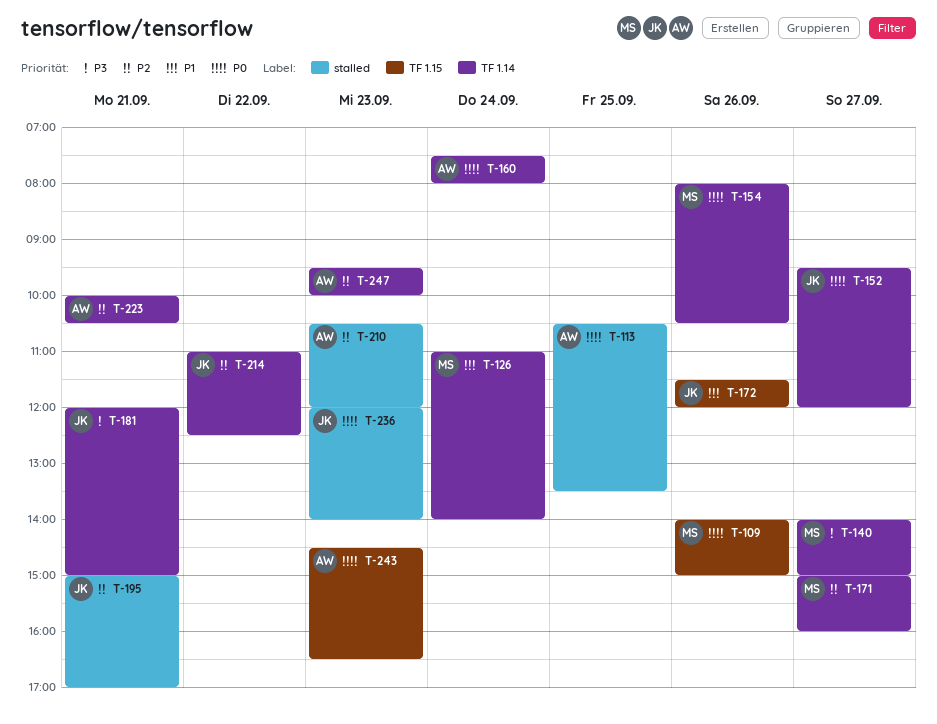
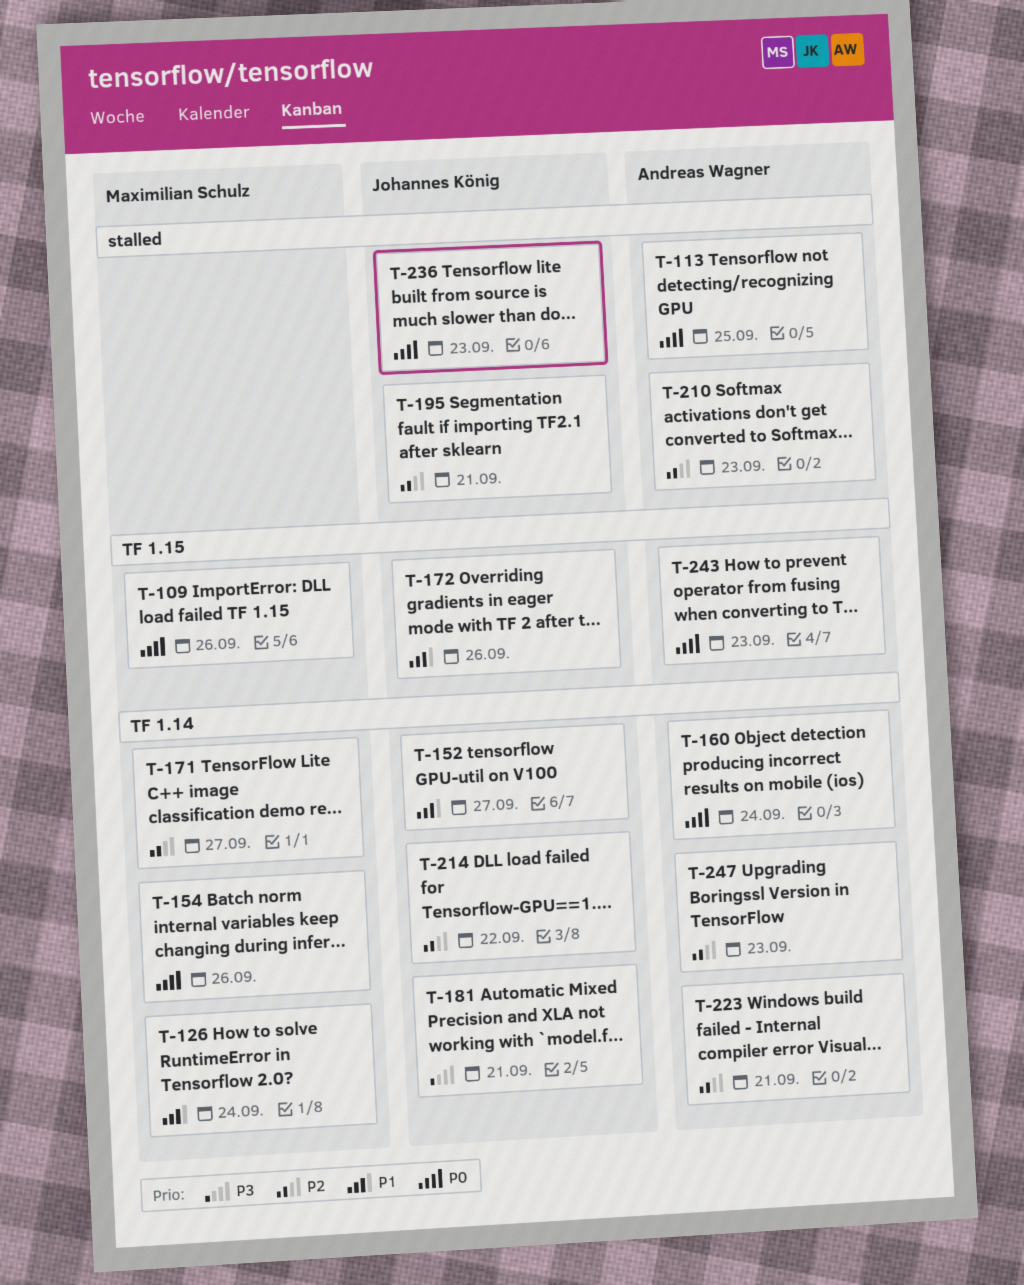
T-140: present -> none
T-152, priority: P0 -> P1

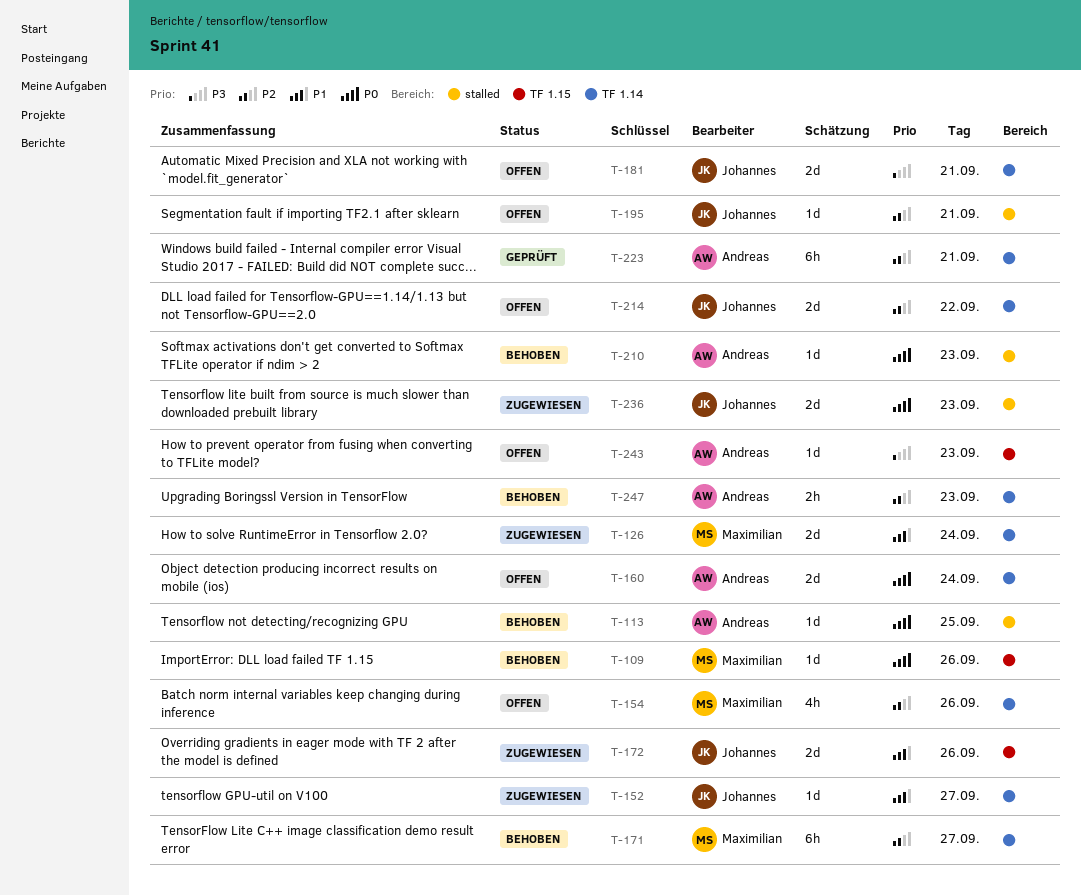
T-154, priority: P0 -> P2
T-210, priority: P2 -> P0
T-243, priority: P0 -> P3

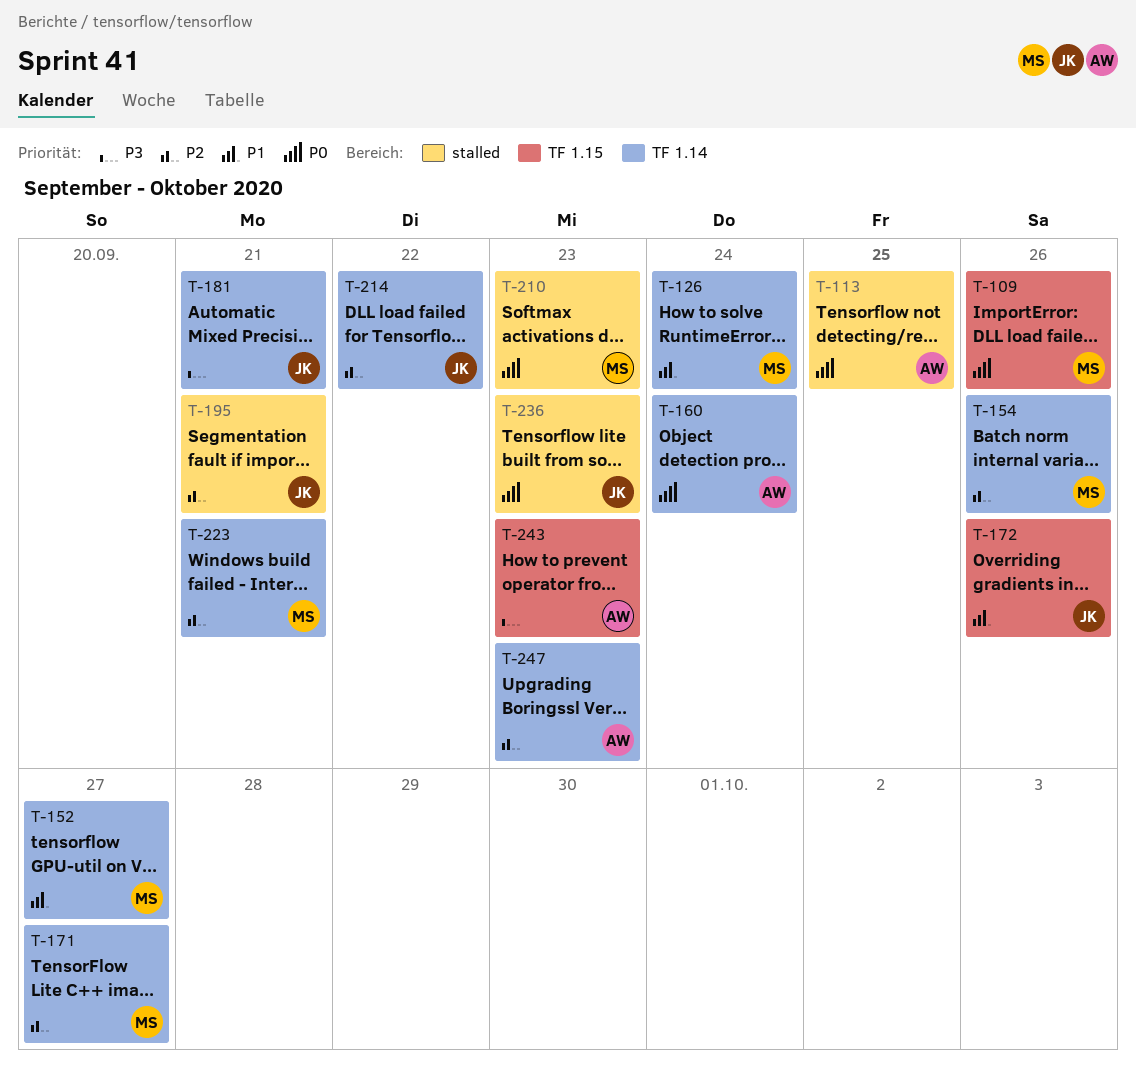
T-152, owner: Johannes -> Maximilian
T-210, owner: Andreas -> Maximilian
T-223, owner: Andreas -> Maximilian

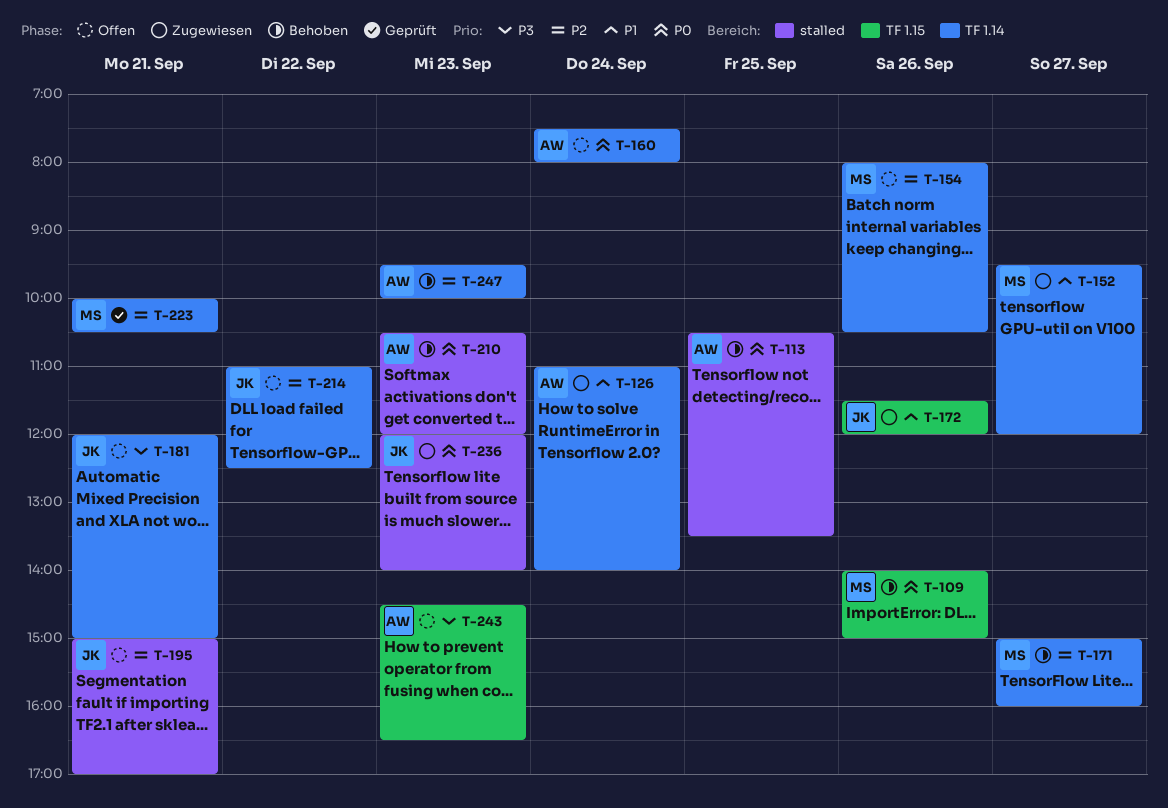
T-126, owner: MS -> AW
T-210, owner: MS -> AW

